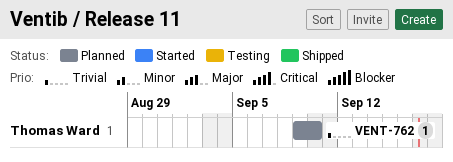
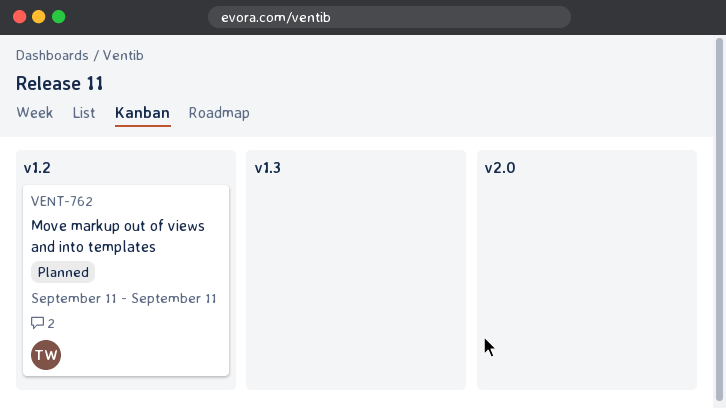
VENT-762, start: Sep 9 -> Sep 11
VENT-762, due: Sep 10 -> Sep 11

